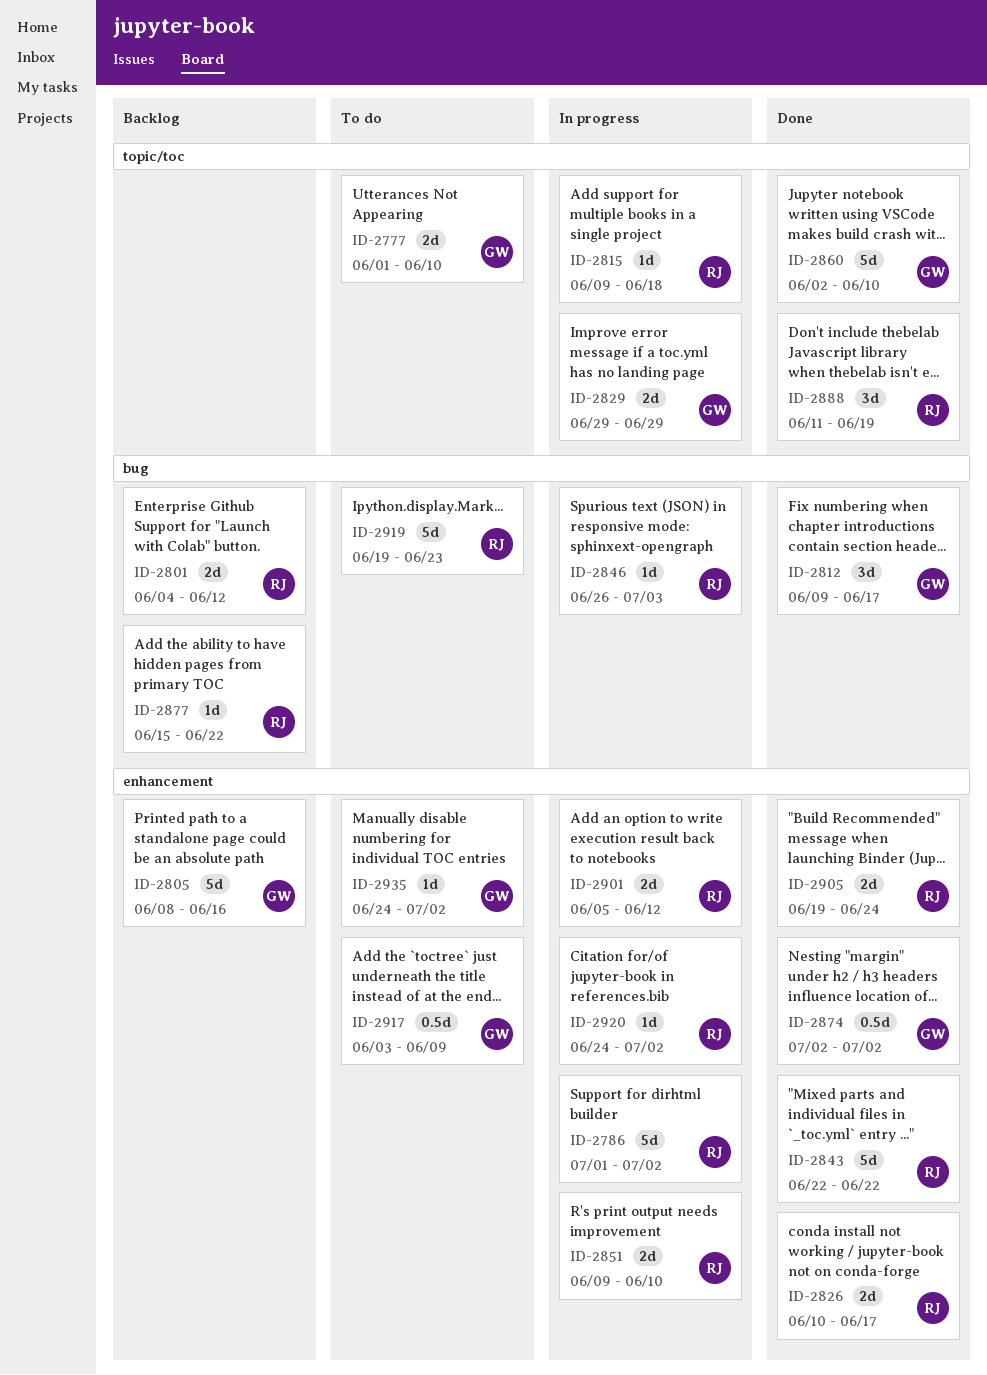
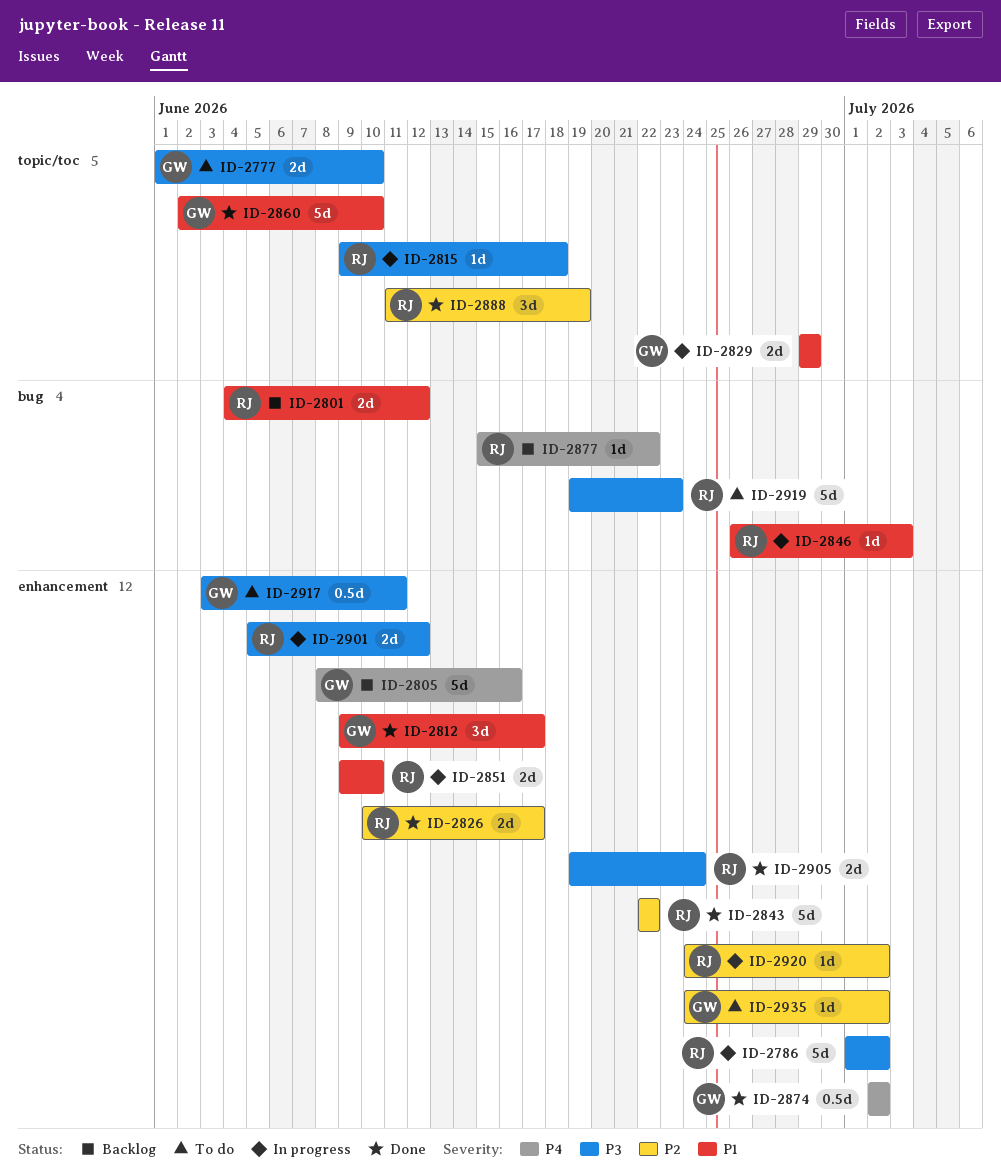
ID-2812, label: bug -> enhancement
ID-2917, due: Jun 9 -> Jun 11

